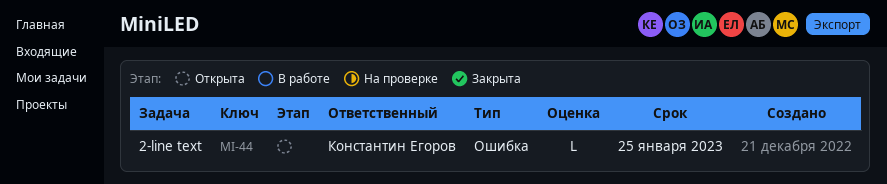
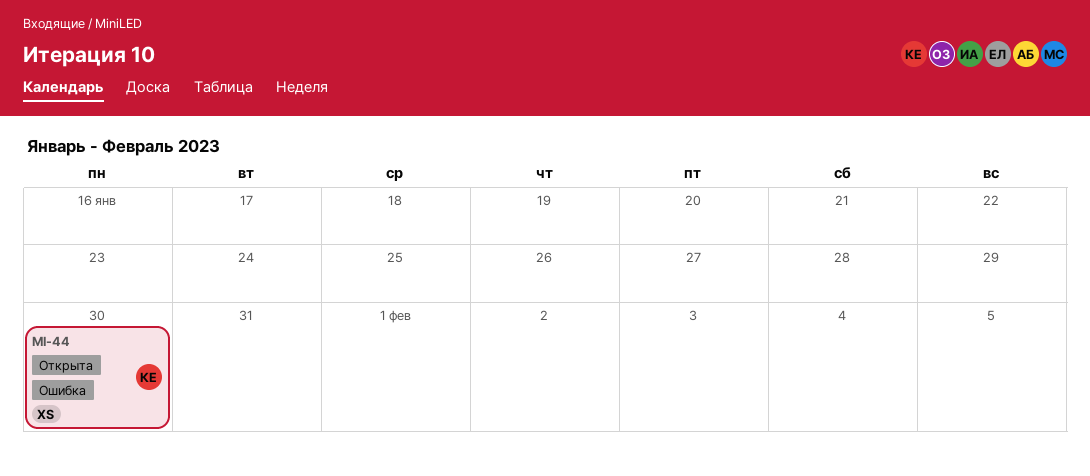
MI-44, estimate: L -> XS
MI-44, due: Jan 25 -> Jan 30

